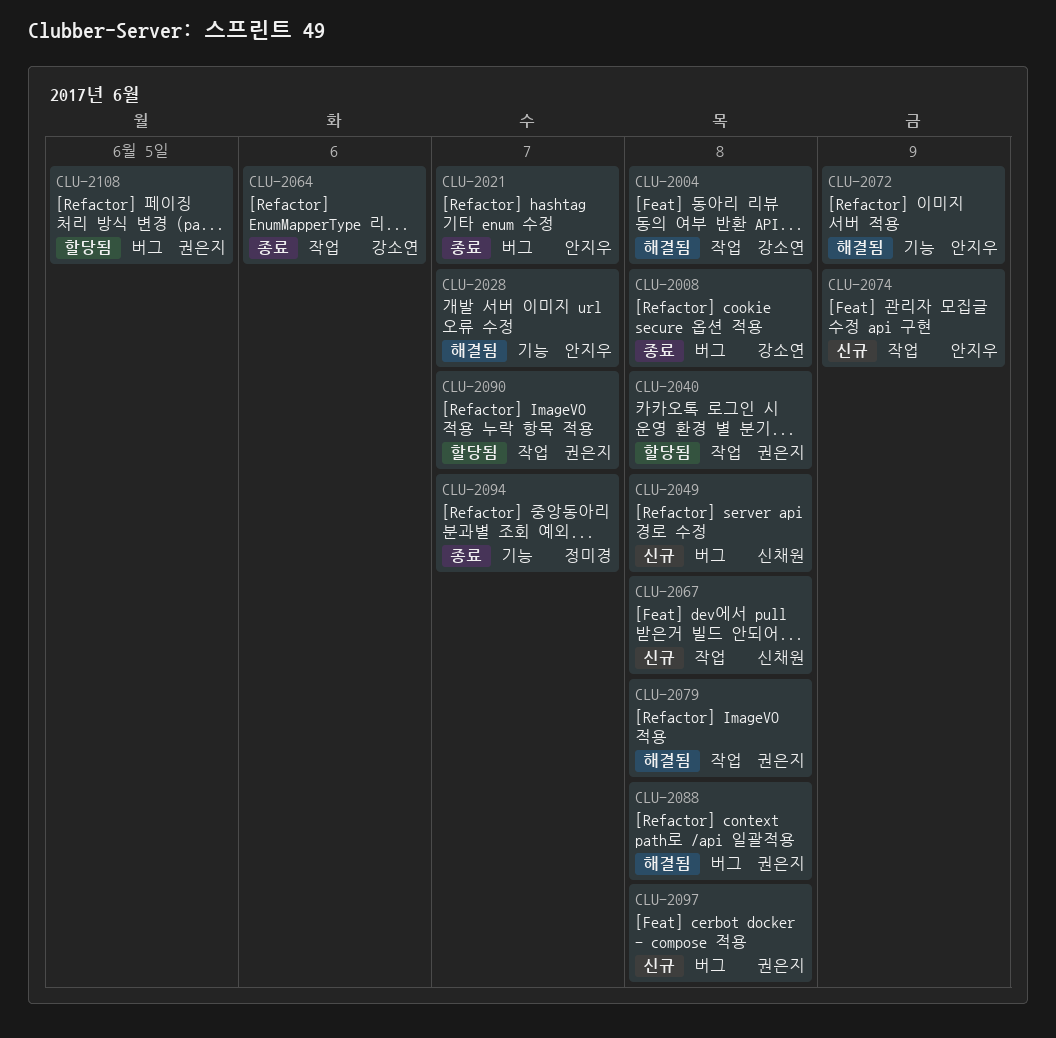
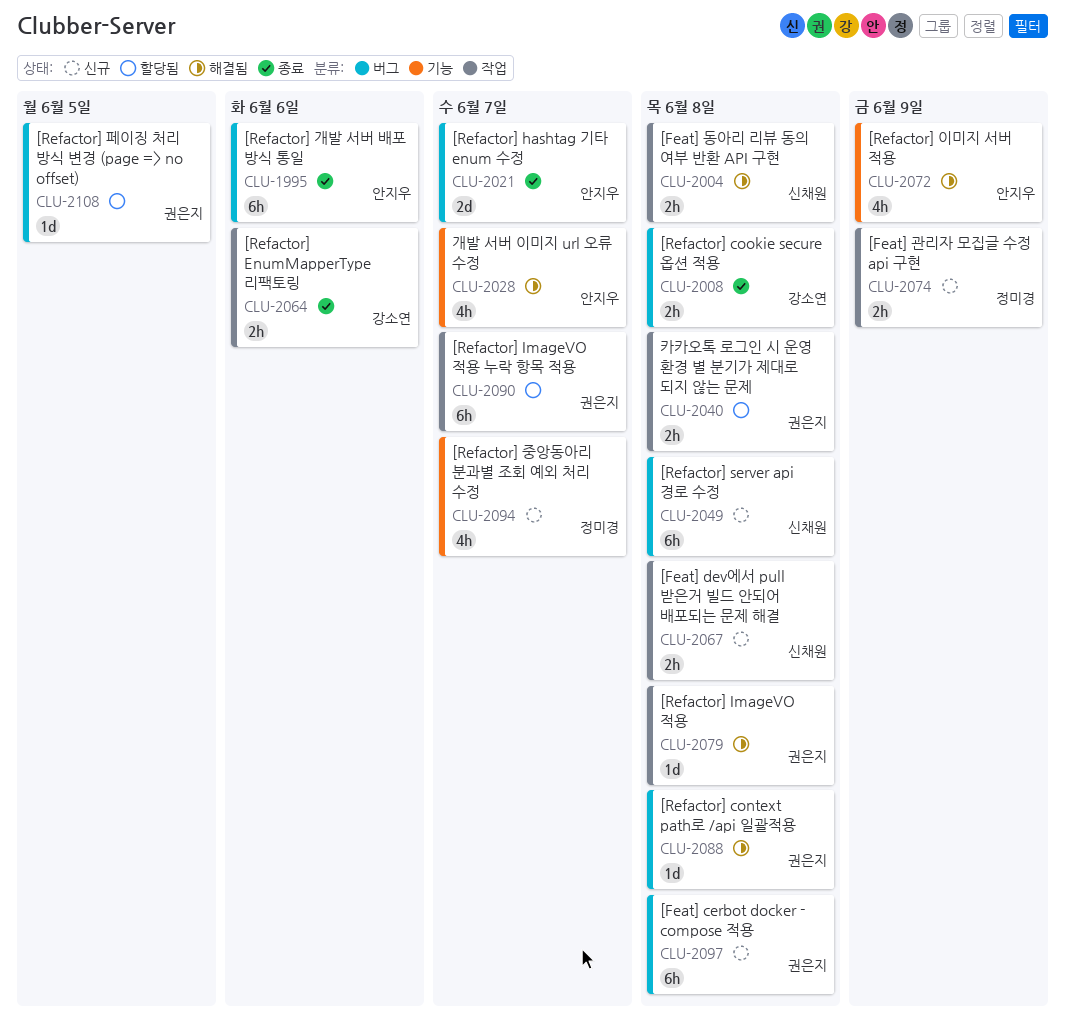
CLU-1995: none -> present
CLU-2004, owner: 강소연 -> 신채원
CLU-2074, owner: 안지우 -> 정미경
CLU-2094, status: 종료 -> 신규

